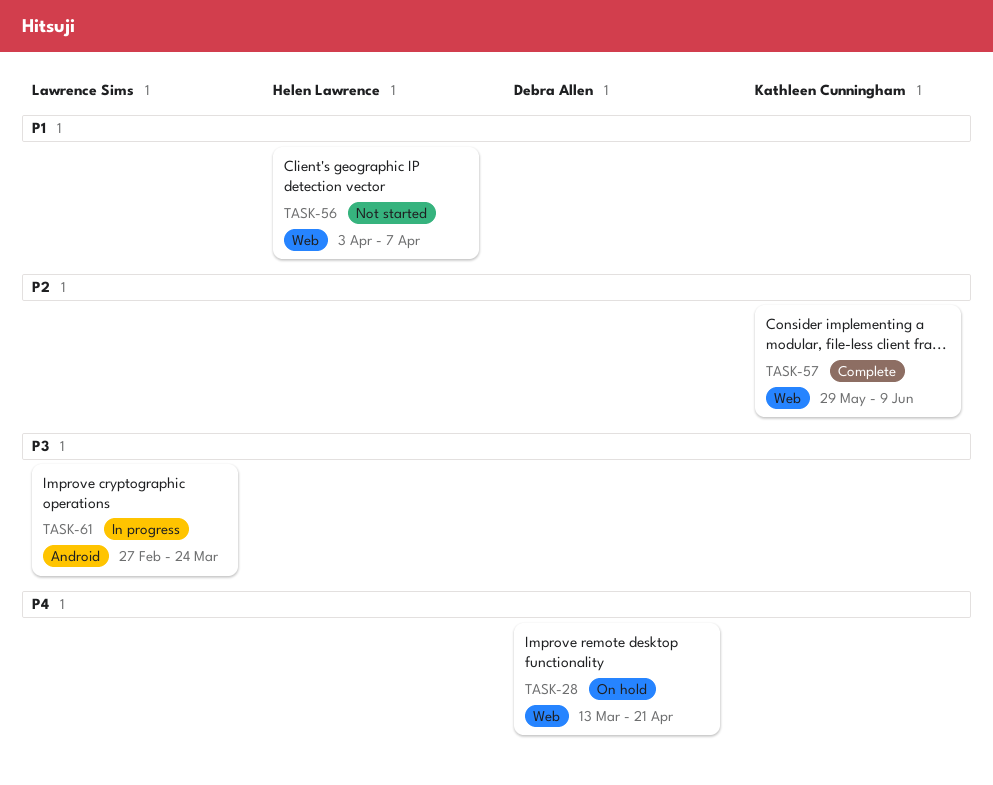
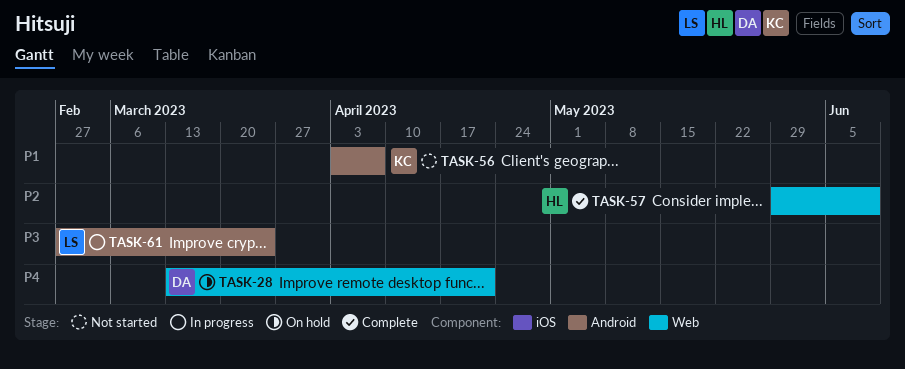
TASK-56, owner: Helen Lawrence -> Kathleen Cunningham
TASK-56, label: Web -> Android
TASK-57, owner: Kathleen Cunningham -> Helen Lawrence

